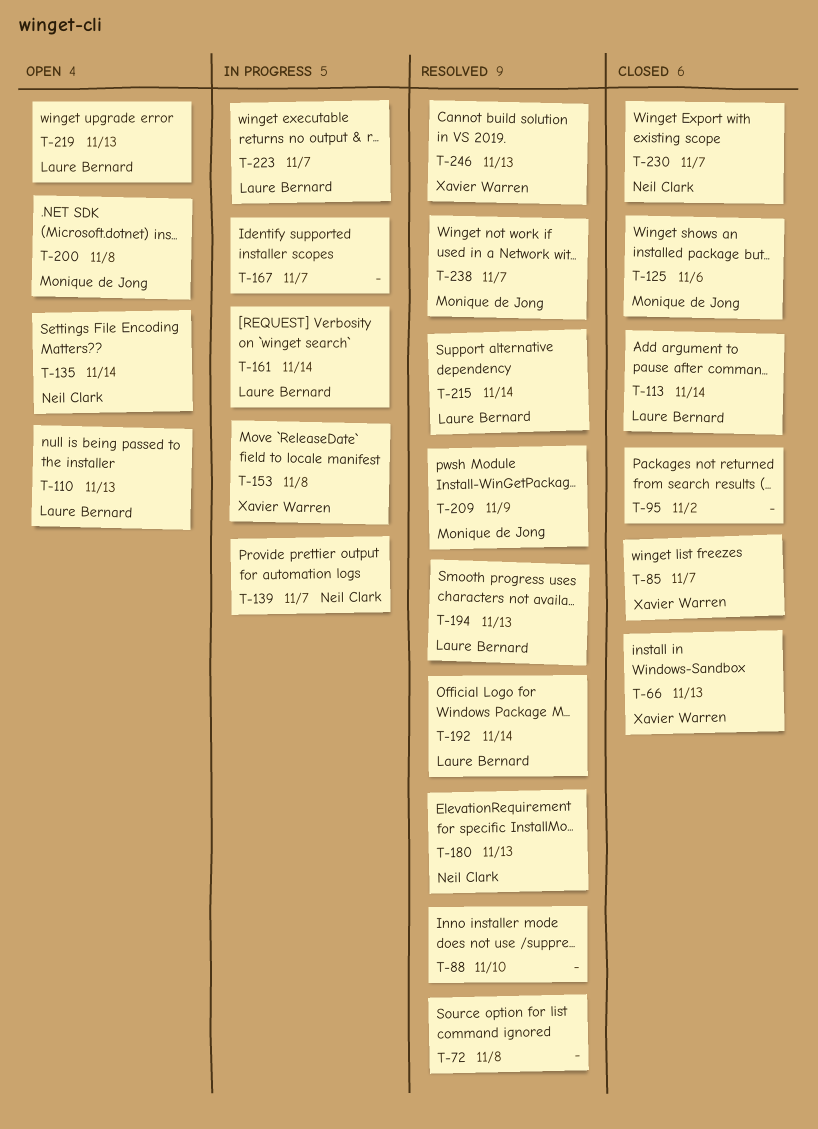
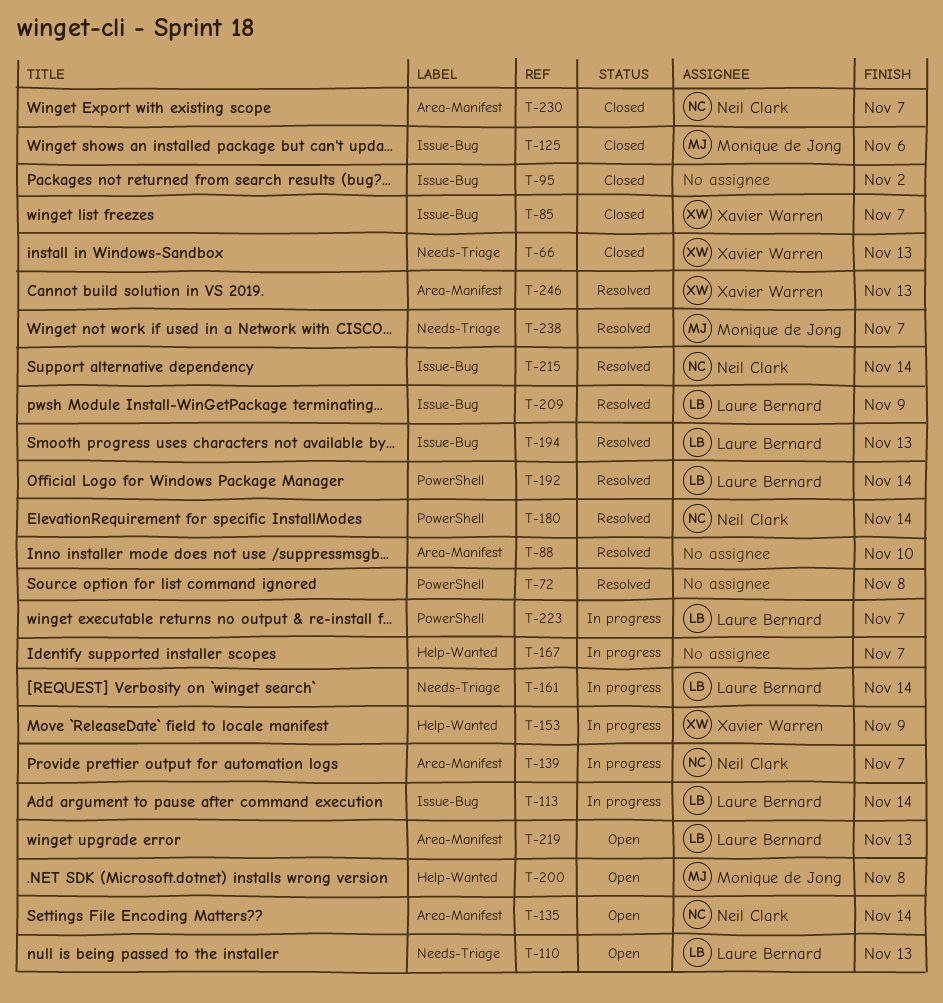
T-113, status: Closed -> In progress
T-153, due: Nov 8 -> Nov 9
T-180, due: Nov 13 -> Nov 14
T-209, owner: Monique de Jong -> Laure Bernard
T-215, owner: Laure Bernard -> Neil Clark

